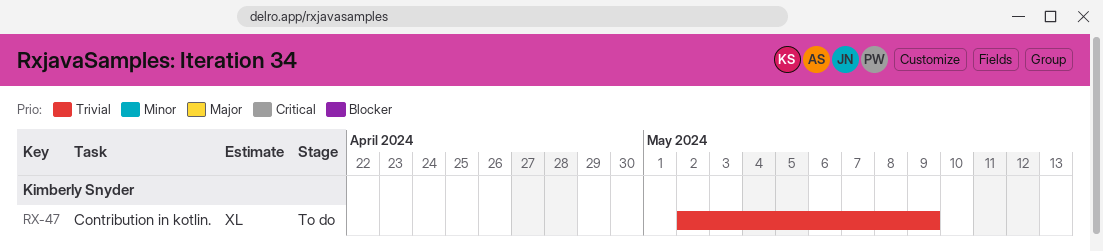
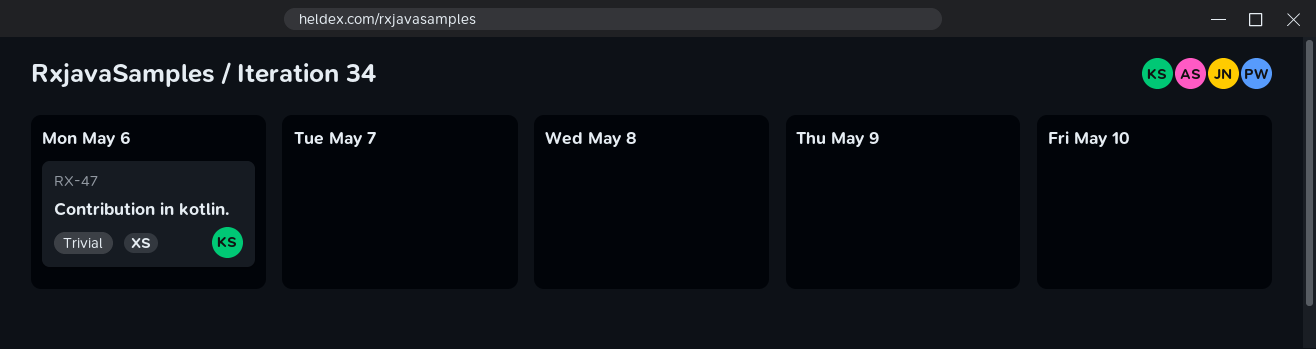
RX-47, estimate: XL -> XS
RX-47, due: May 9 -> May 6

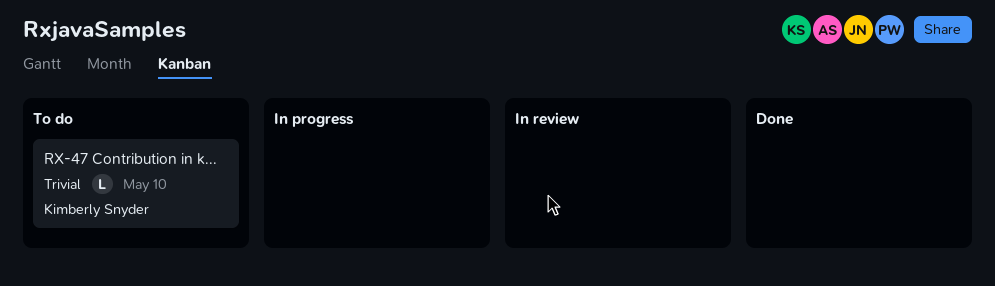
RX-47, estimate: XS -> L
RX-47, due: May 6 -> May 10

